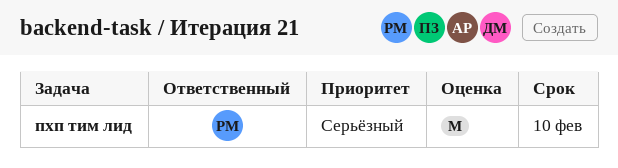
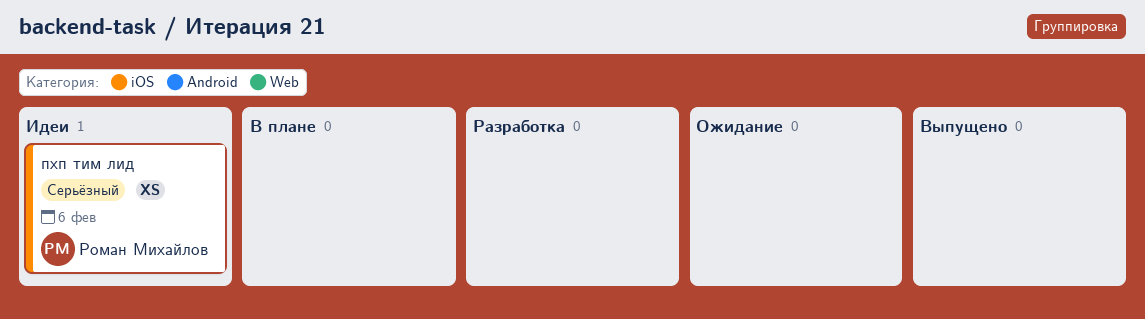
пхп тим лид, estimate: M -> XS
пхп тим лид, due: Feb 10 -> Feb 6

